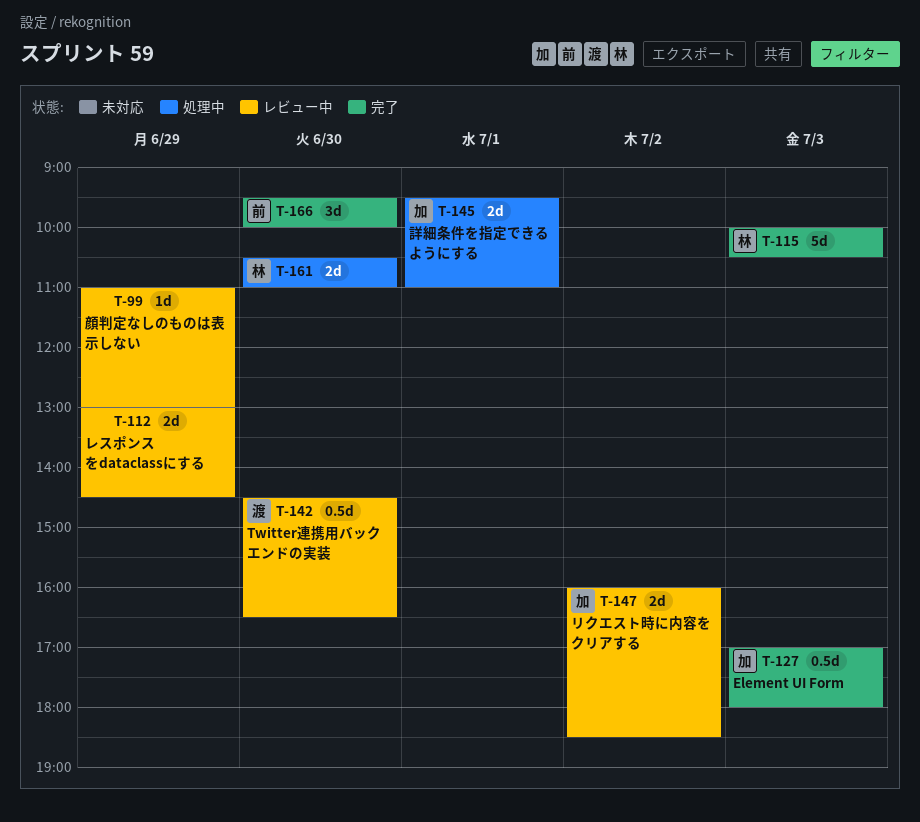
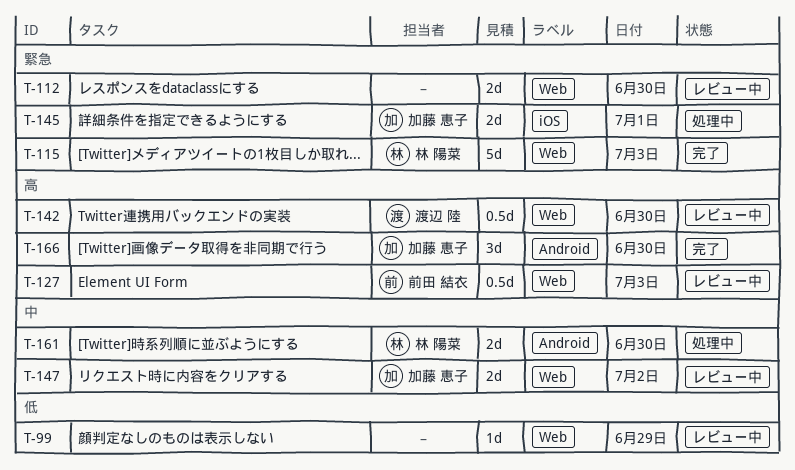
T-112, day: Jun 29 -> Jun 30
T-127, status: 完了 -> レビュー中
T-127, owner: 加藤 恵子 -> 前田 結衣
T-166, owner: 前田 結衣 -> 加藤 恵子

